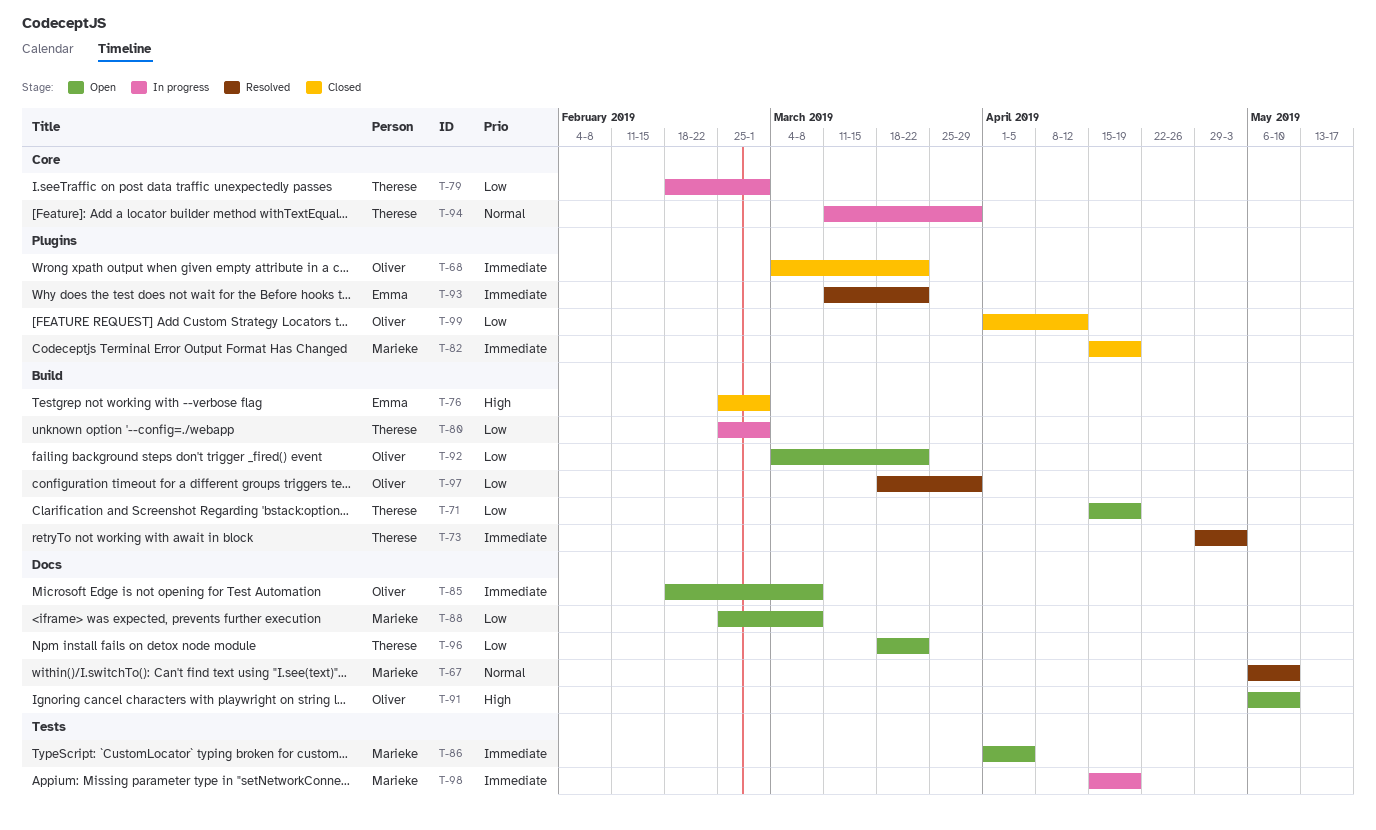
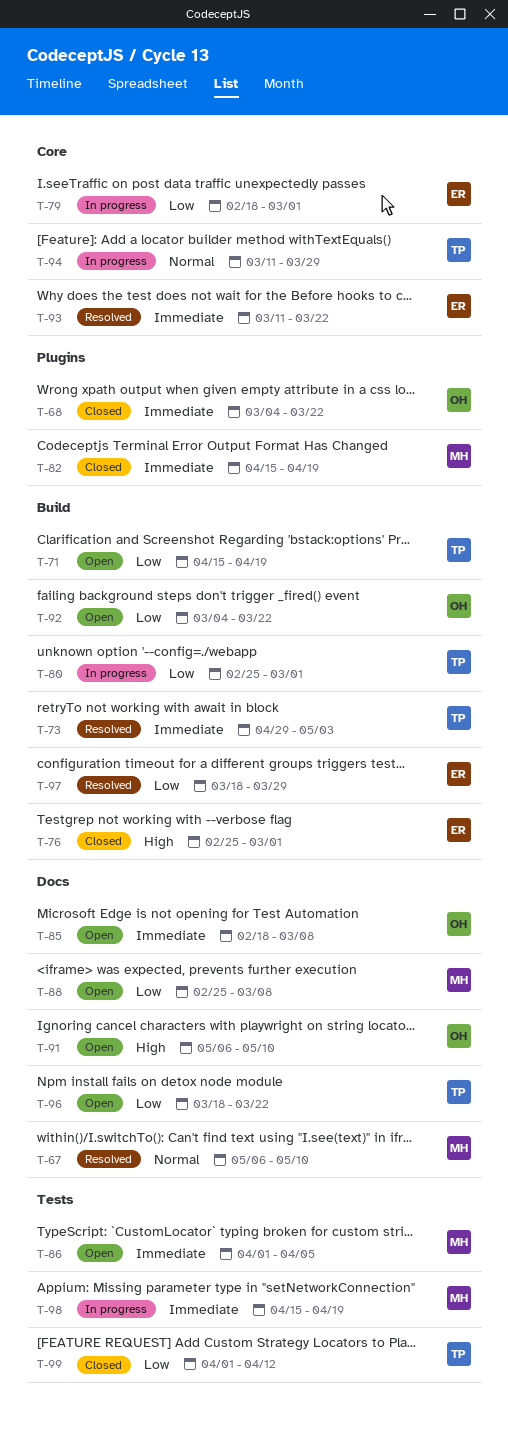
T-79, owner: Therese -> Emma
T-93, label: Plugins -> Core
T-97, owner: Oliver -> Emma
T-99, owner: Oliver -> Therese
T-99, label: Plugins -> Tests

